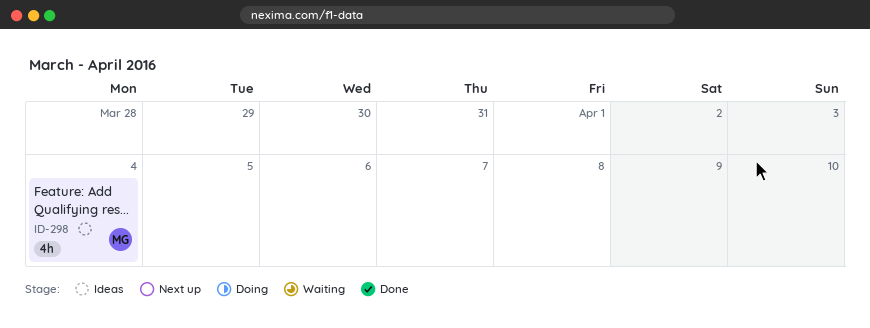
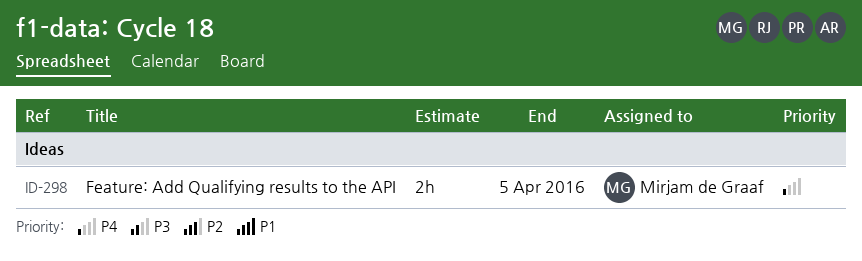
ID-298, estimate: 4h -> 2h
ID-298, due: Apr 4 -> Apr 5

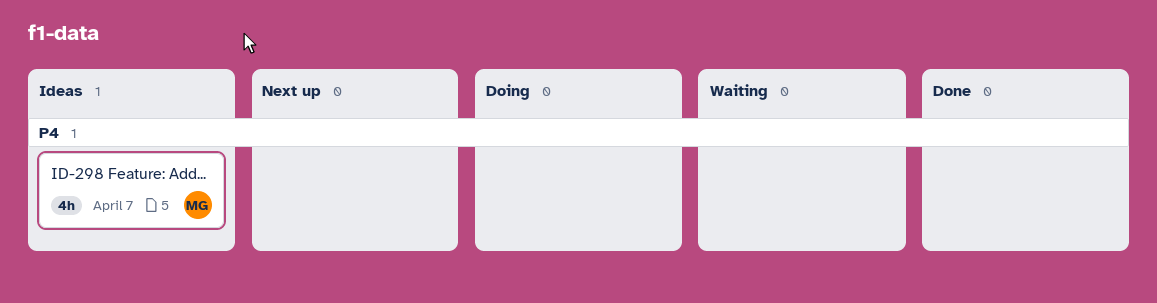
ID-298, estimate: 2h -> 4h
ID-298, due: Apr 5 -> Apr 7

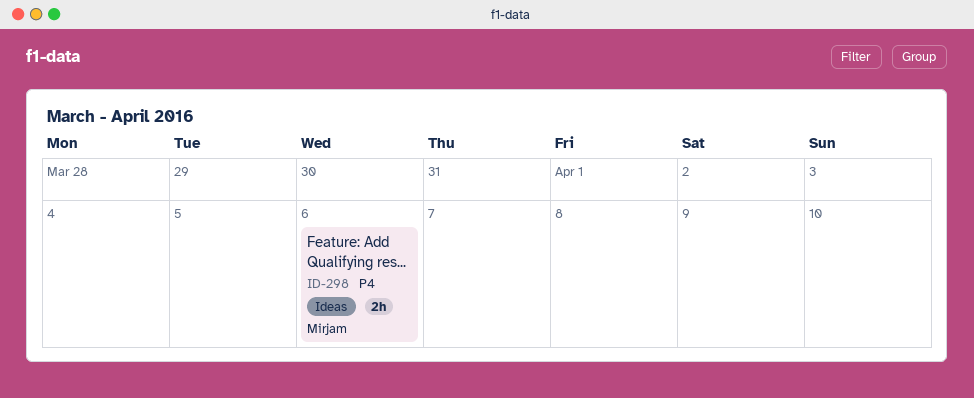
ID-298, estimate: 4h -> 2h
ID-298, due: Apr 7 -> Apr 6

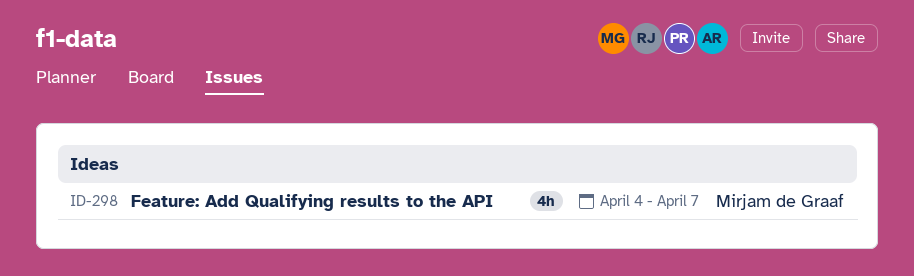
ID-298, estimate: 2h -> 4h
ID-298, due: Apr 6 -> Apr 7

